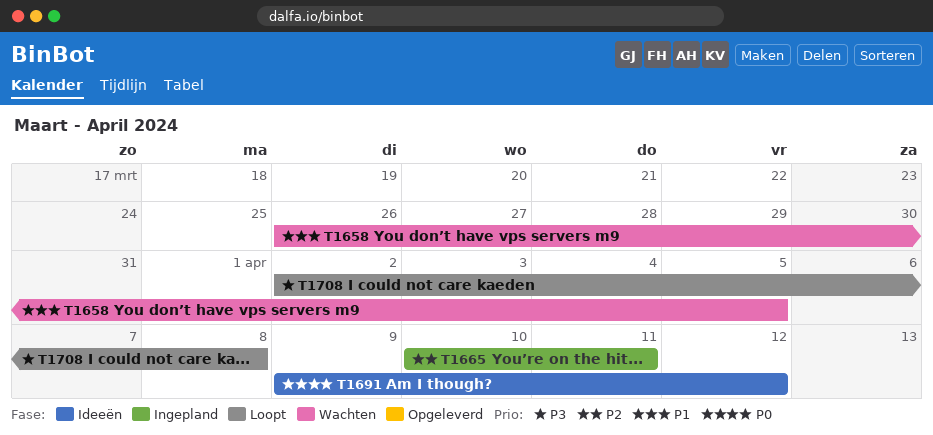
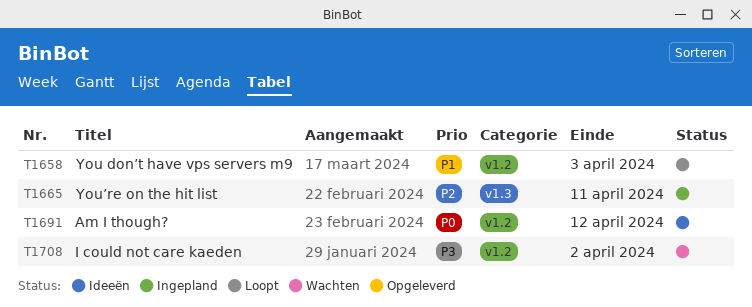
T1658, status: Wachten -> Loopt
T1658, due: Apr 5 -> Apr 3
T1708, status: Loopt -> Wachten
T1708, due: Apr 8 -> Apr 2

